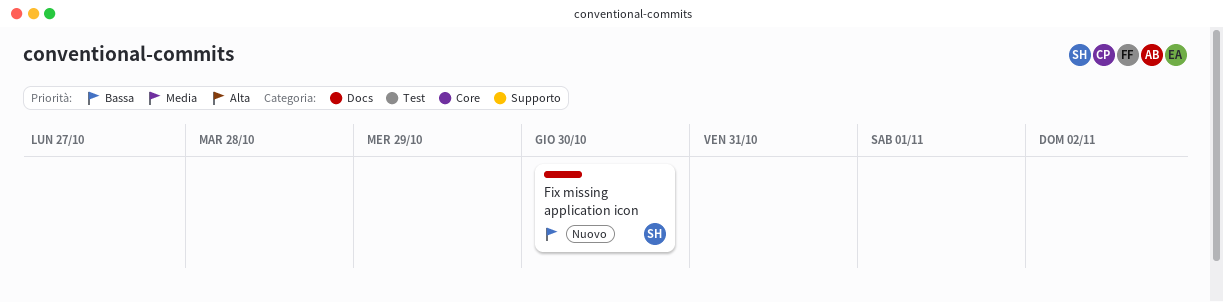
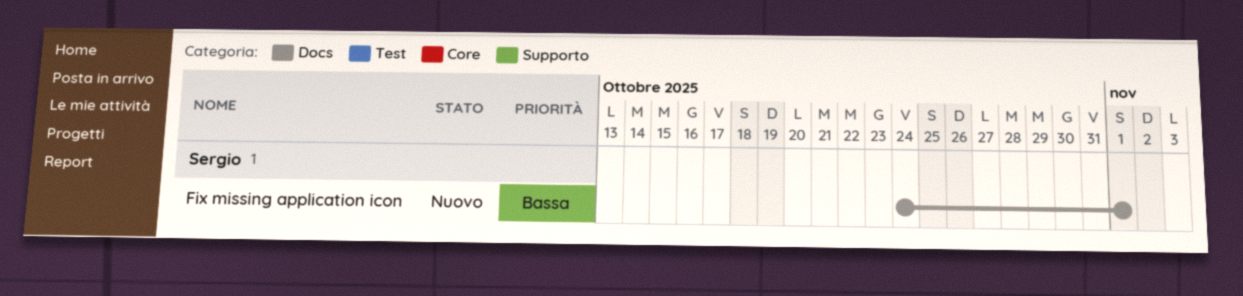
Fix missing application icon, due: Oct 30 -> Nov 1

